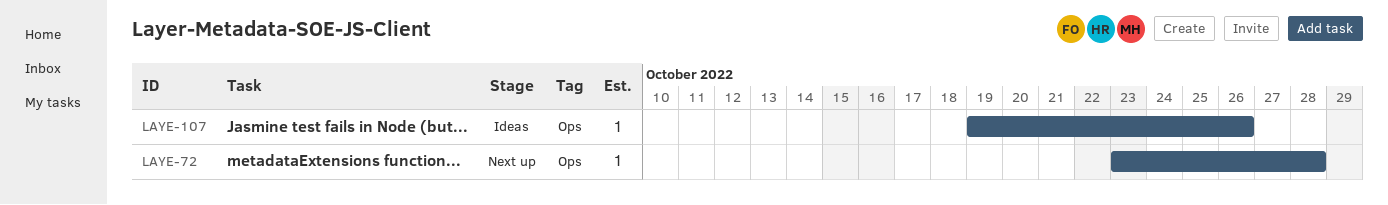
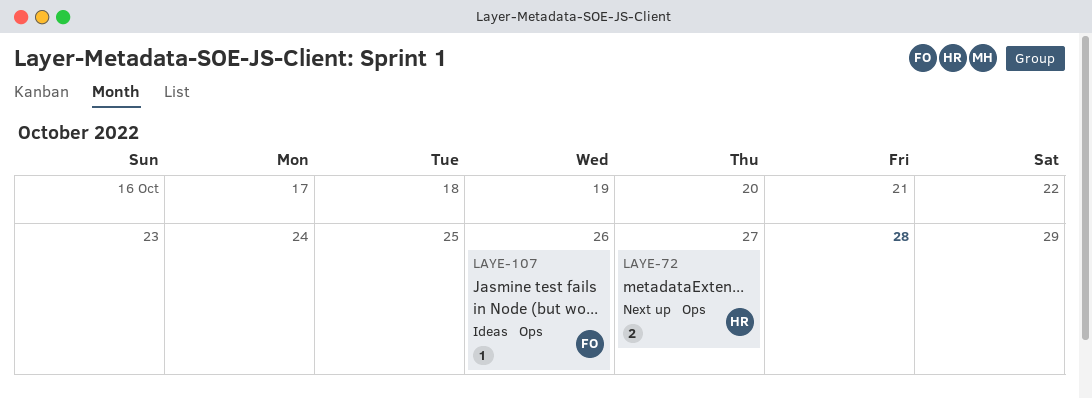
LAYE-72, estimate: 1 -> 2
LAYE-72, due: Oct 28 -> Oct 27

